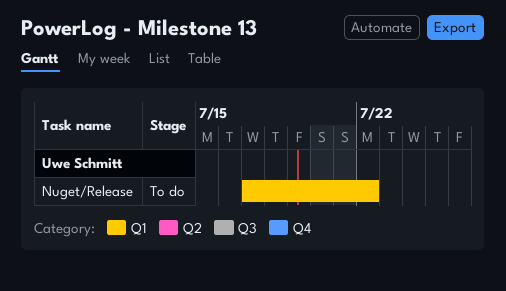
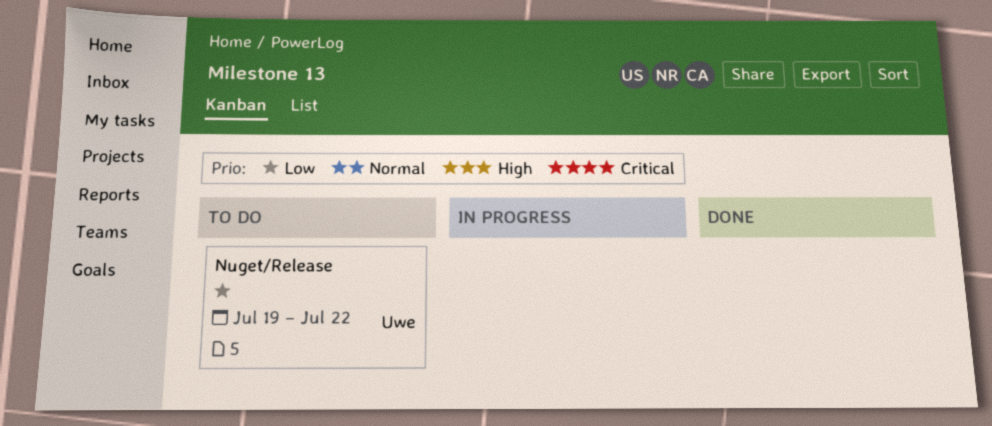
Nuget/Release, start: Jul 17 -> Jul 19

